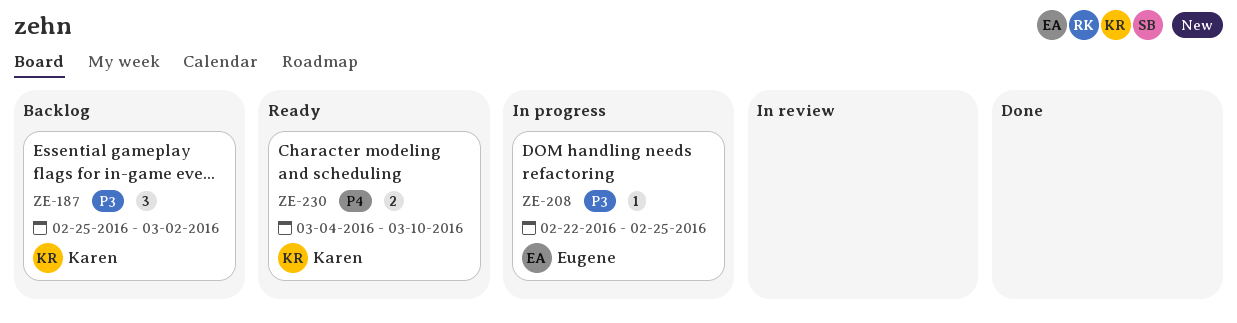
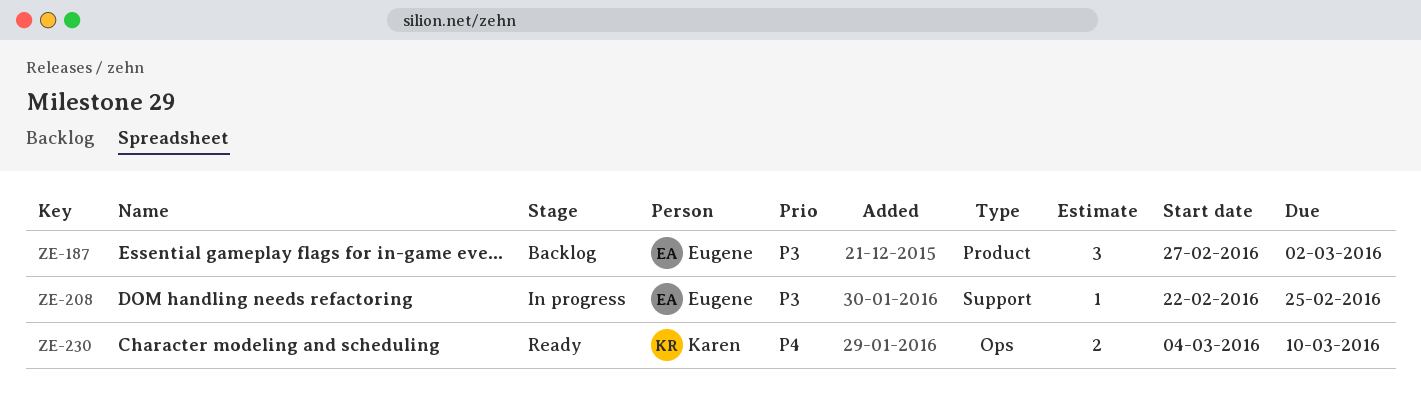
ZE-187, owner: Karen -> Eugene
ZE-187, start: Feb 25 -> Feb 27

